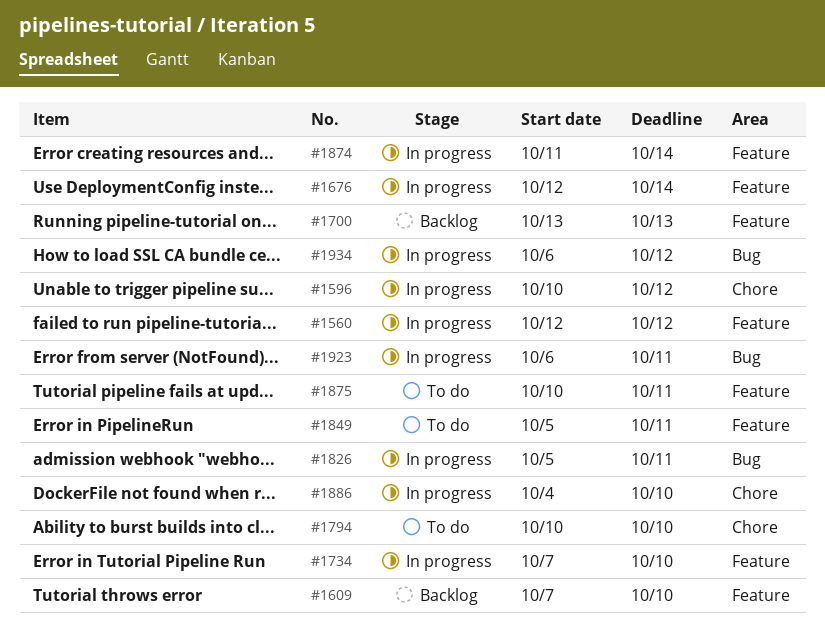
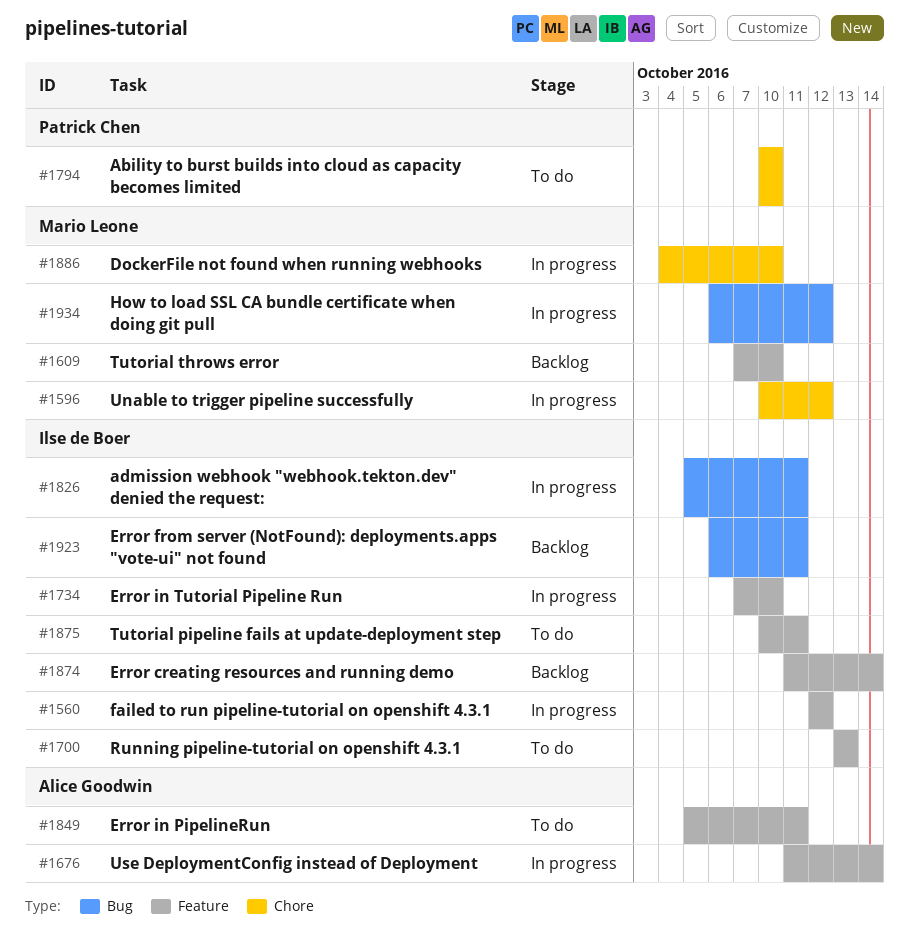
#1676, start: Oct 12 -> Oct 11
#1700, status: Backlog -> To do
#1874, status: In progress -> Backlog
#1923, status: In progress -> Backlog

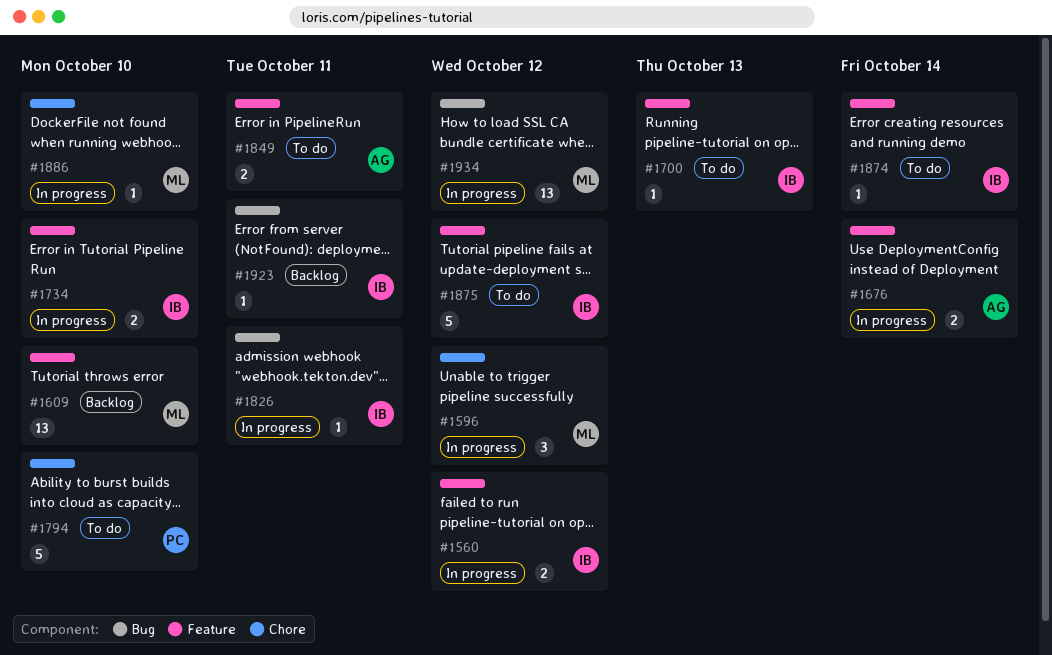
#1874, status: Backlog -> To do
#1875, due: Oct 11 -> Oct 12

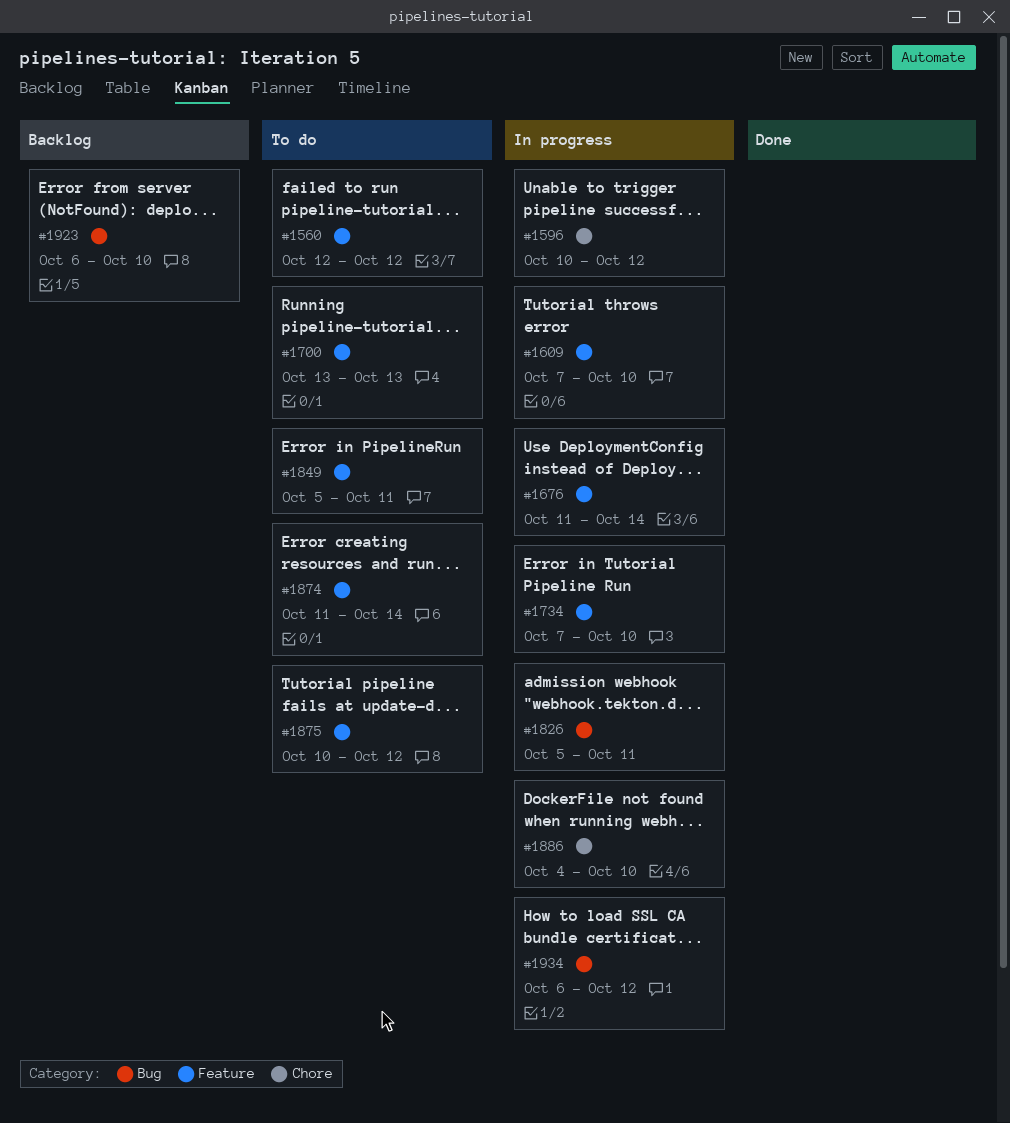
#1560, status: In progress -> To do
#1609, status: Backlog -> In progress
#1794: present -> none
#1923, due: Oct 11 -> Oct 10

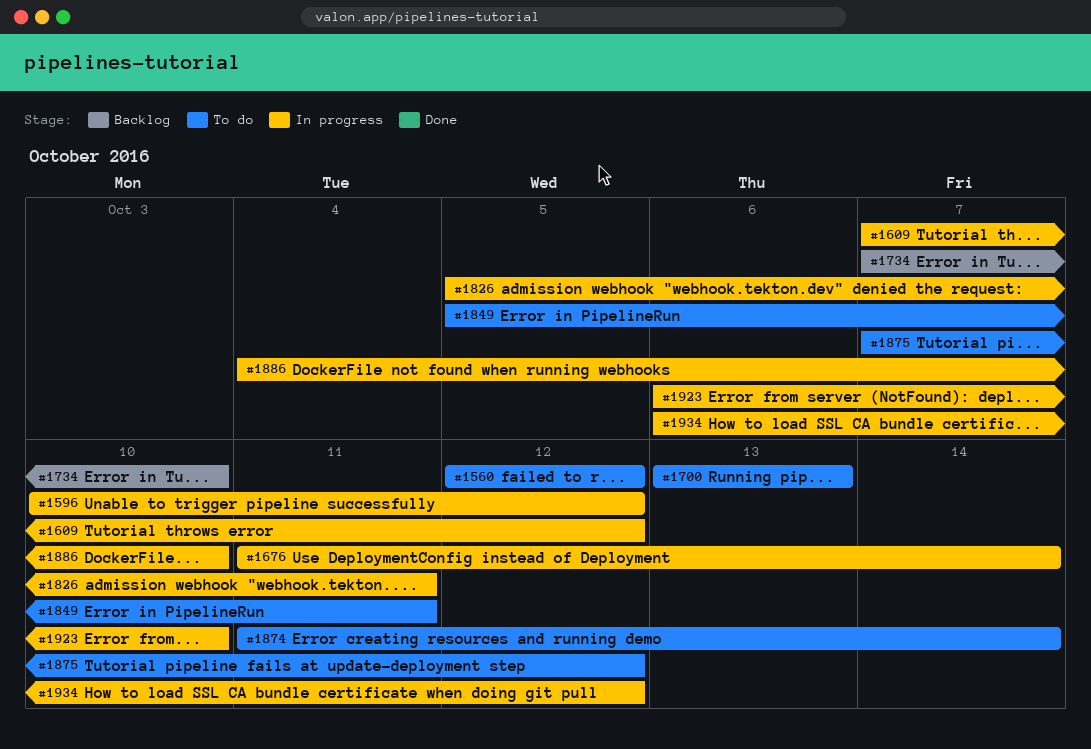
#1609, due: Oct 10 -> Oct 12
#1734, status: In progress -> Backlog
#1875, start: Oct 10 -> Oct 7
#1923, status: Backlog -> In progress

